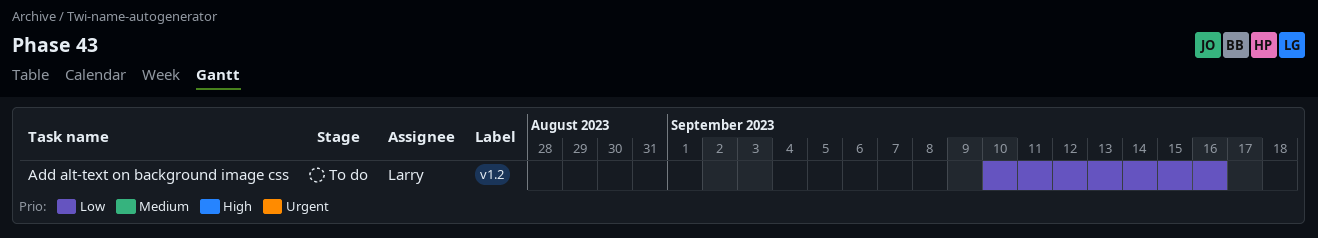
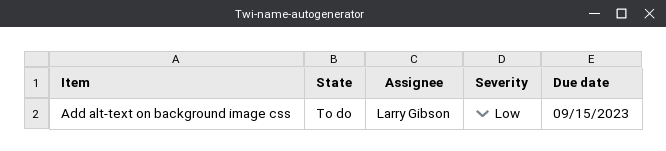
Add alt-text on background image css, due: Sep 16 -> Sep 15

